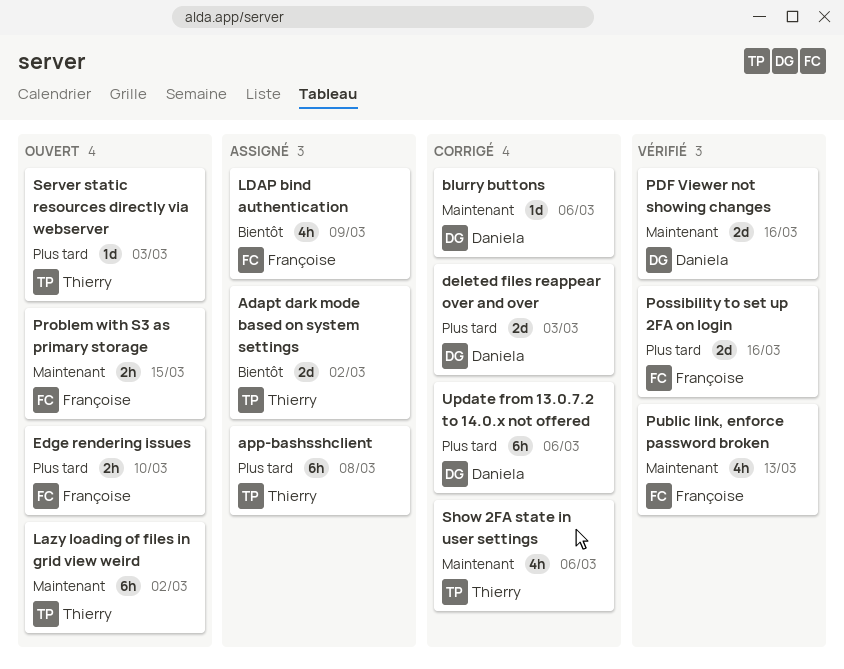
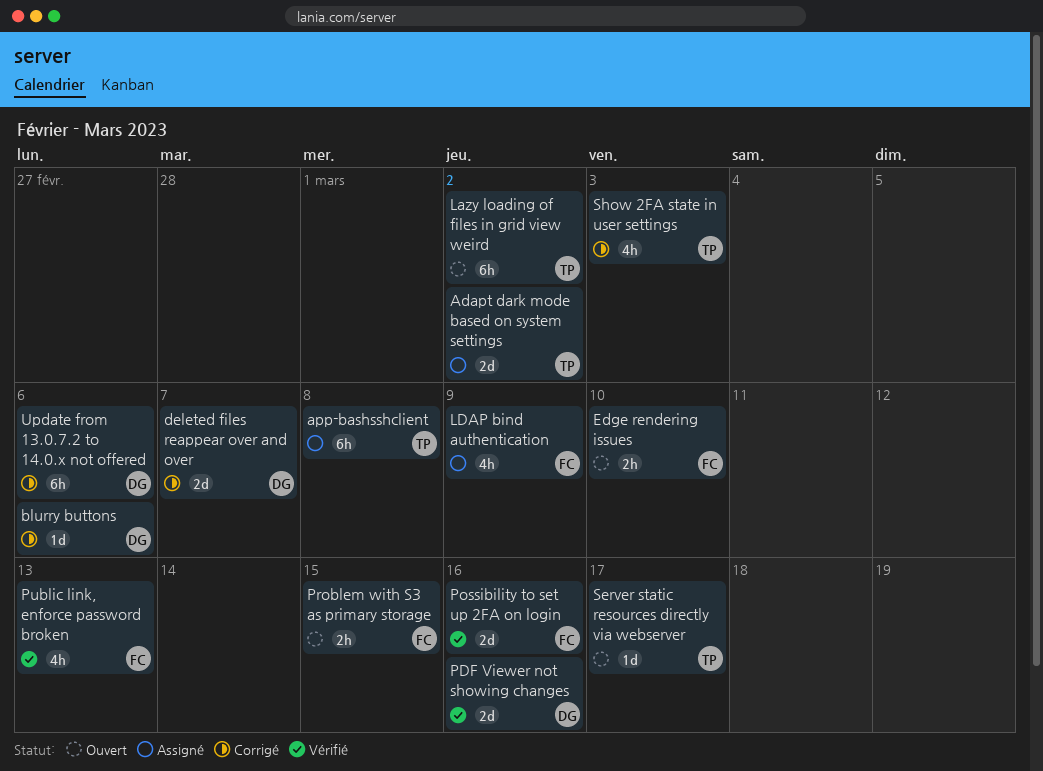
deleted files reappear over and over, due: Mar 3 -> Mar 7
Server static resources directly via webserver, due: Mar 3 -> Mar 17
Show 2FA state in user settings, due: Mar 6 -> Mar 3

